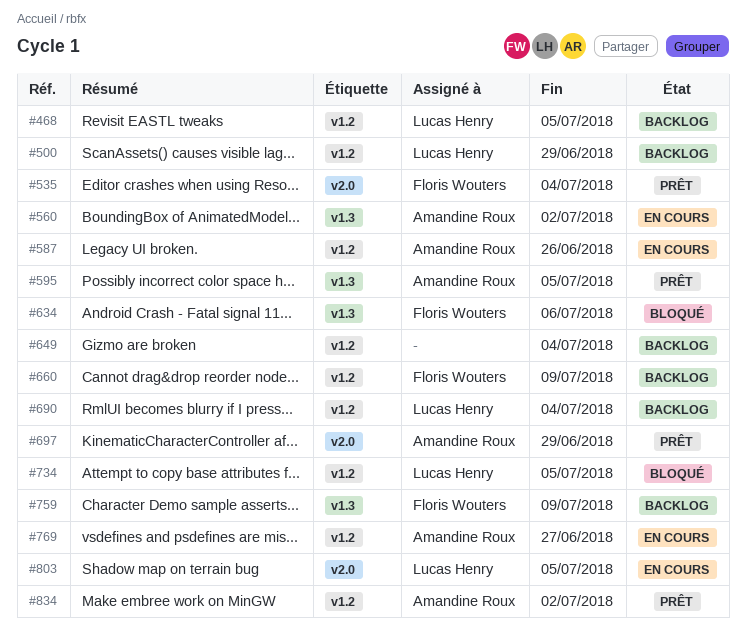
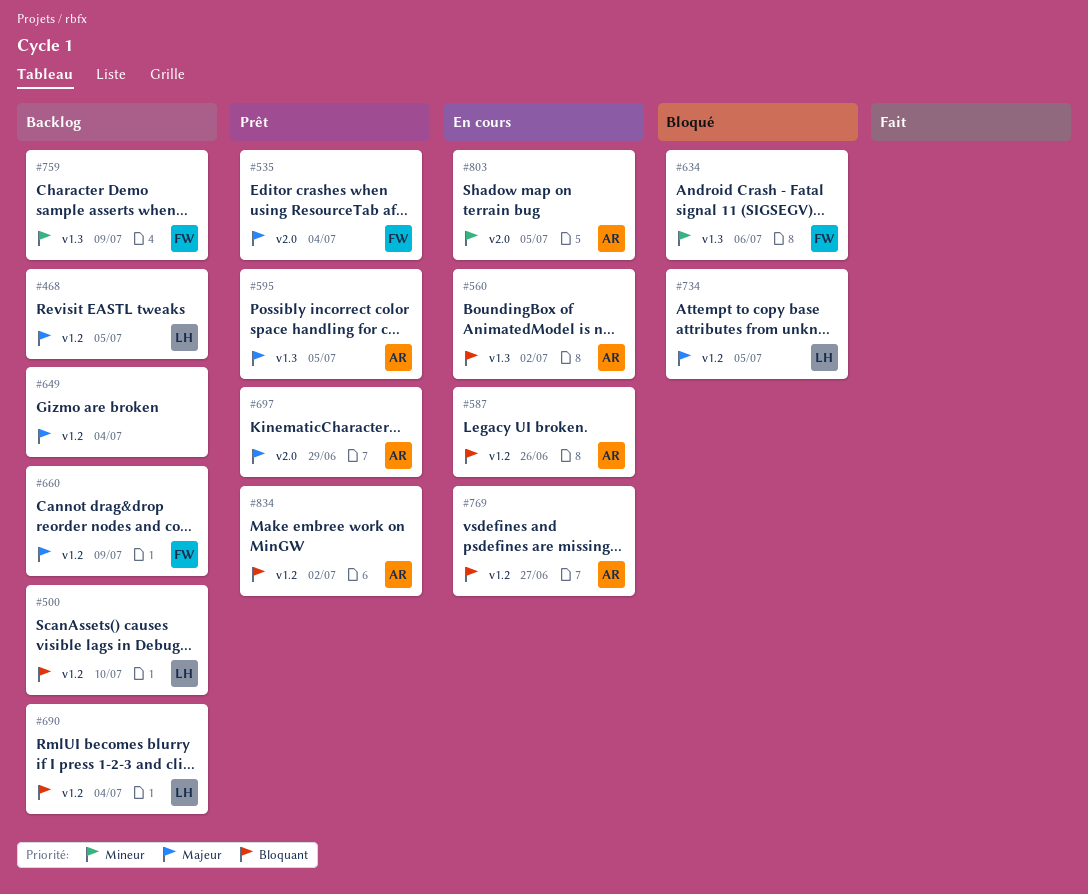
#500, due: Jun 29 -> Jul 10
#803, owner: Lucas Henry -> Amandine Roux

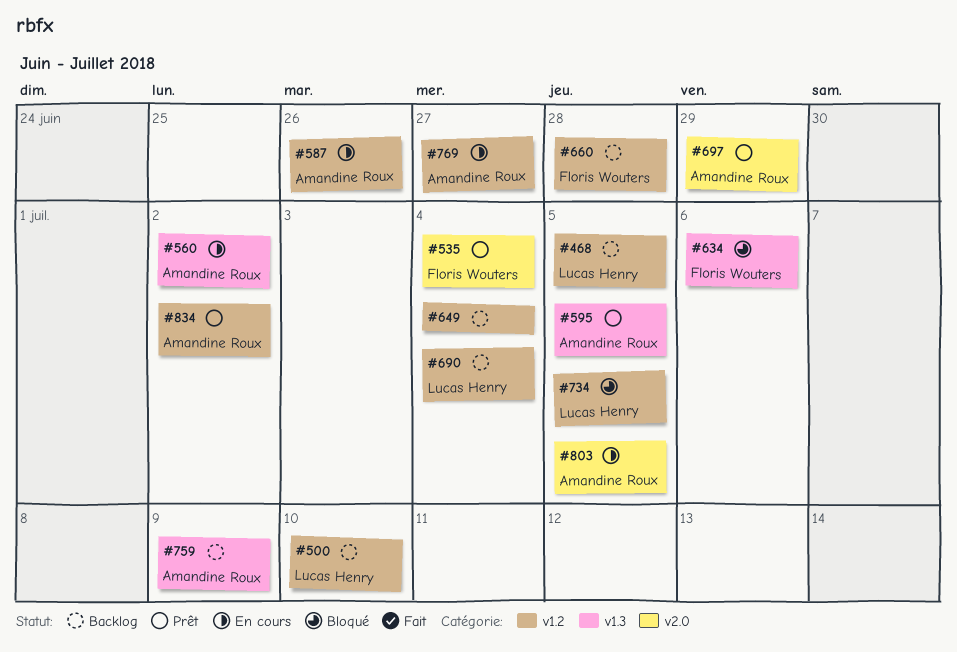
#660, due: Jul 9 -> Jun 28
#759, owner: Floris Wouters -> Amandine Roux

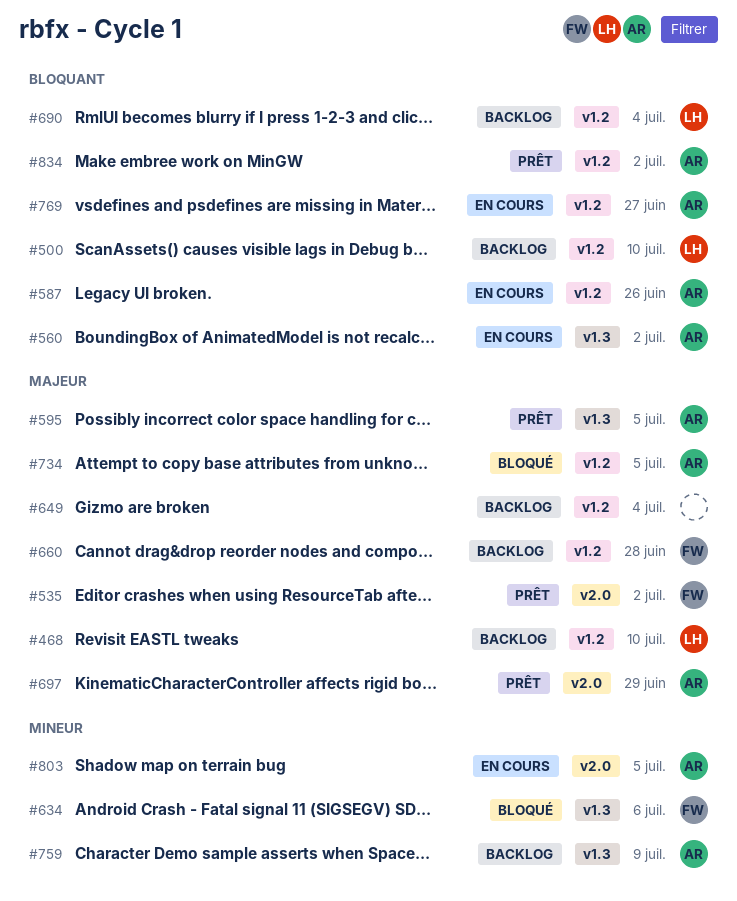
#468, due: Jul 5 -> Jul 10
#535, due: Jul 4 -> Jul 2
#734, owner: Lucas Henry -> Amandine Roux

